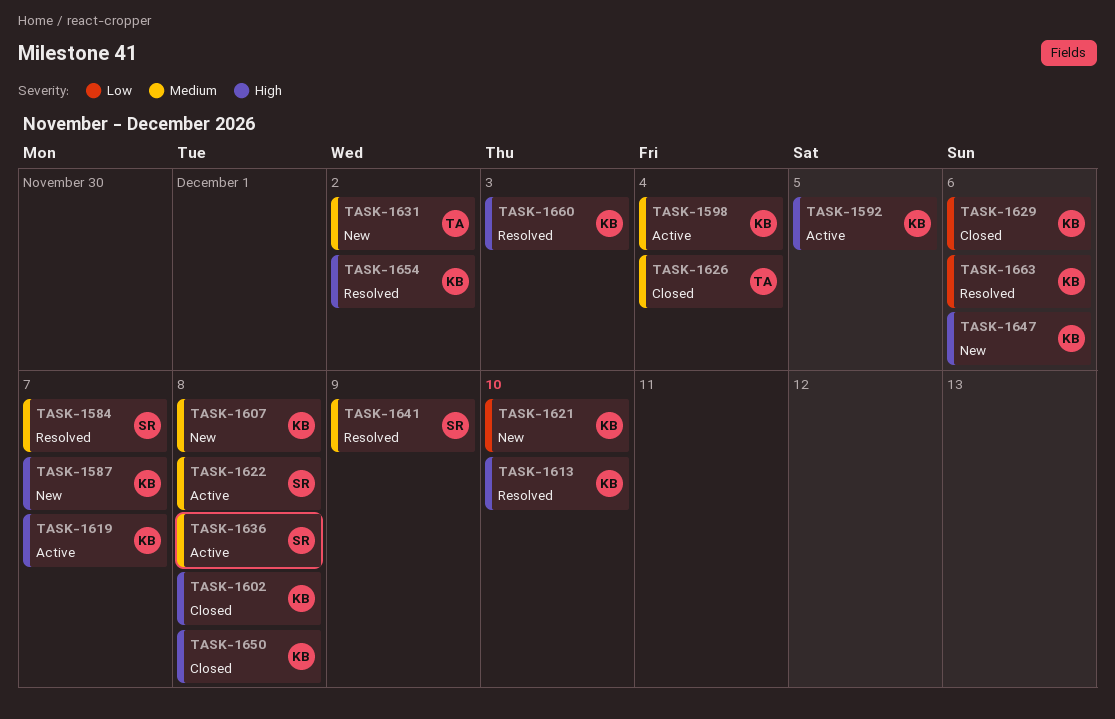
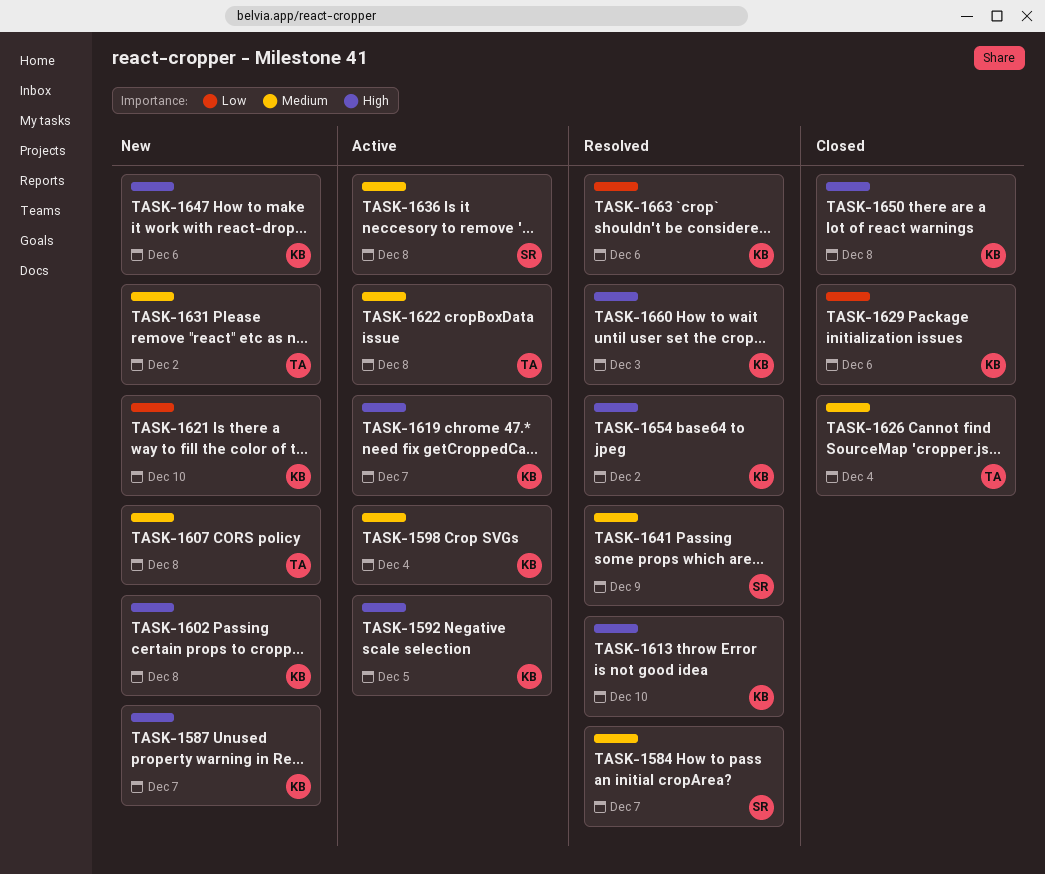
TASK-1602, status: Closed -> New
TASK-1607, owner: KB -> TA
TASK-1622, owner: SR -> TA

